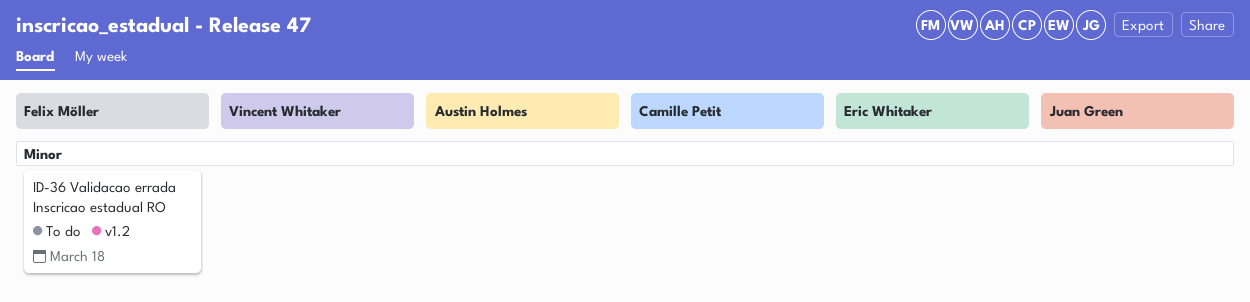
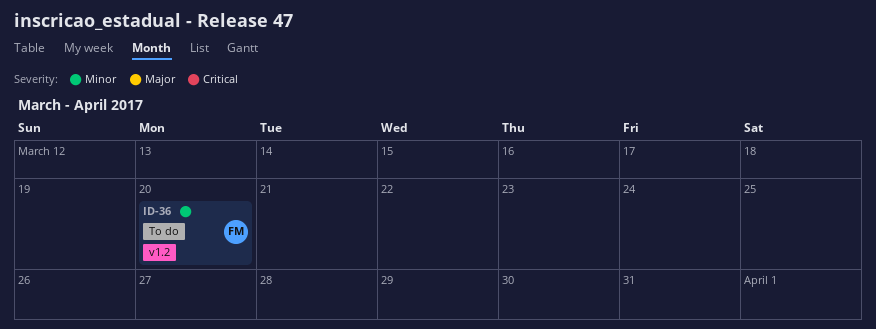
ID-36, due: Mar 18 -> Mar 20

